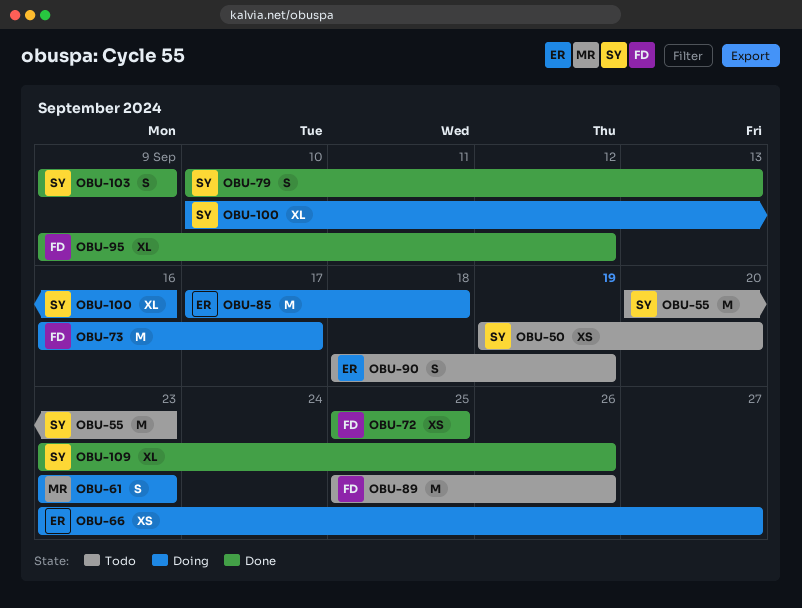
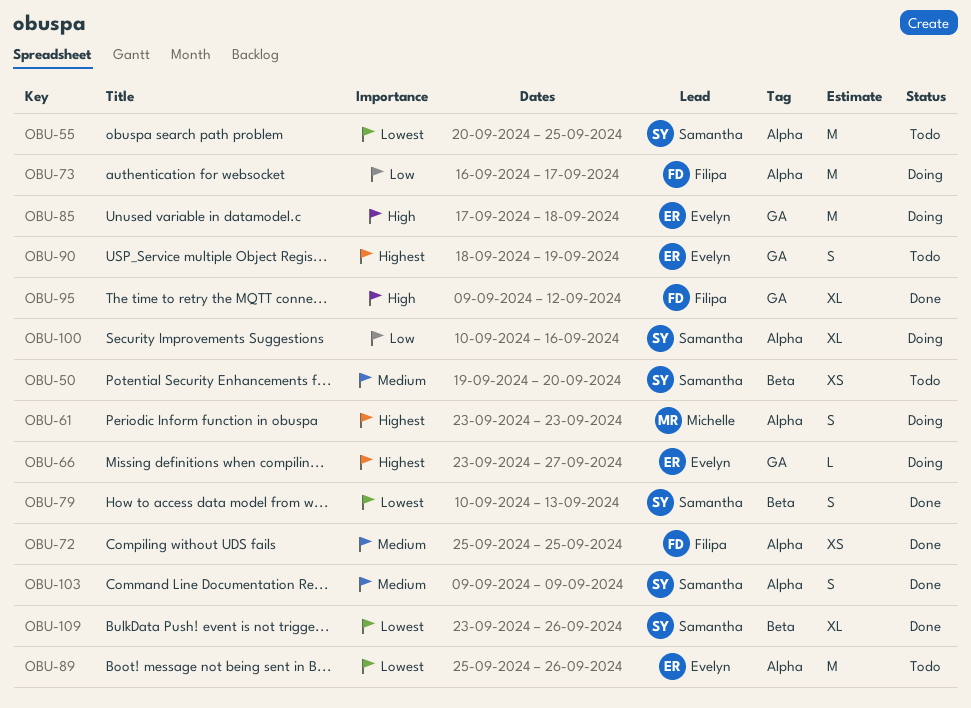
OBU-55, due: Sep 23 -> Sep 25
OBU-66, estimate: XS -> L
OBU-89, owner: Filipa -> Evelyn

